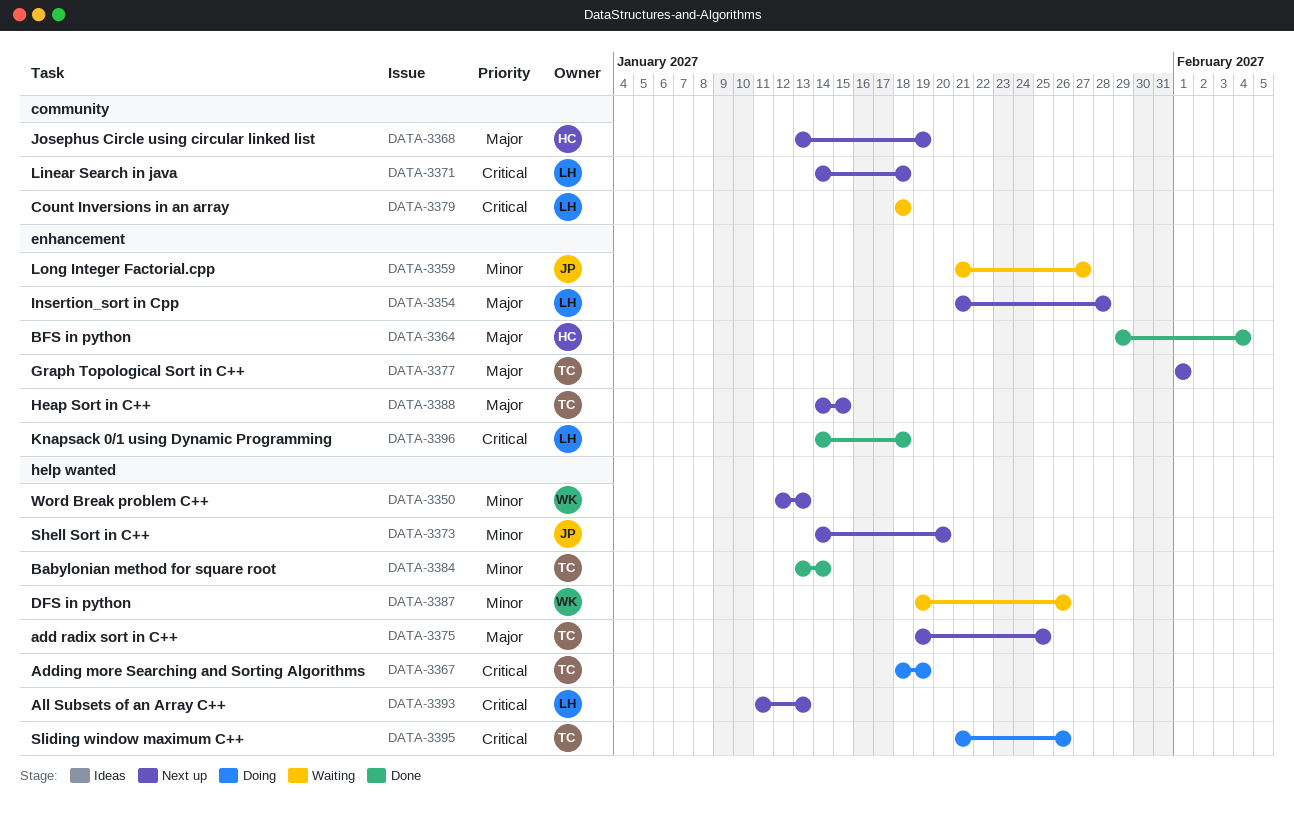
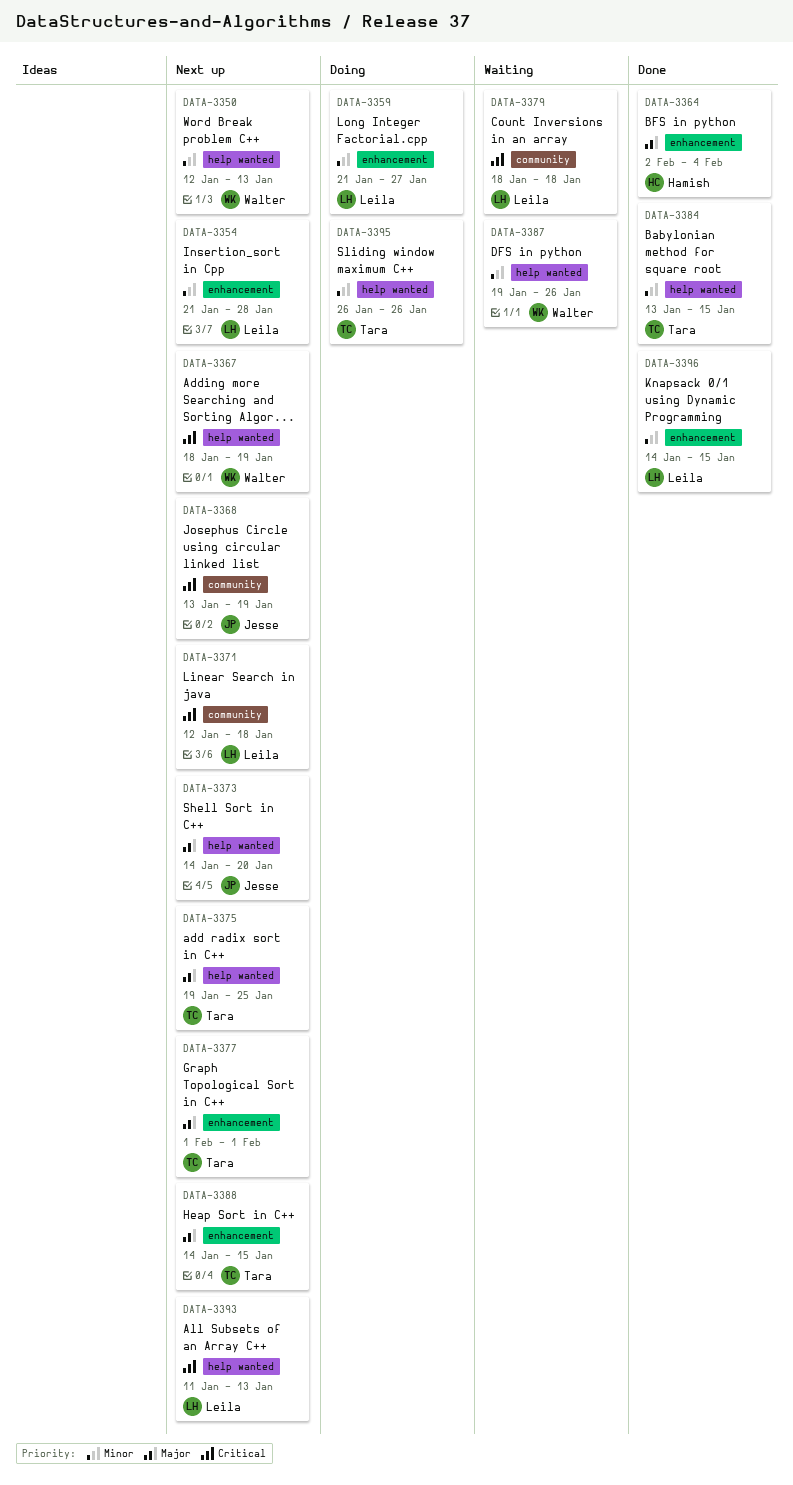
DATA-3354, priority: Major -> Minor
DATA-3359, status: Waiting -> Doing
DATA-3359, owner: Jesse -> Leila
DATA-3364, start: Jan 29 -> Feb 2
DATA-3367, status: Doing -> Next up
DATA-3367, owner: Tara -> Walter
DATA-3368, owner: Hamish -> Jesse
DATA-3368, priority: Major -> Critical
DATA-3371, start: Jan 14 -> Jan 12
DATA-3373, priority: Minor -> Major
DATA-3384, due: Jan 14 -> Jan 15
DATA-3395, priority: Critical -> Minor
DATA-3395, start: Jan 21 -> Jan 26
DATA-3396, priority: Critical -> Minor
DATA-3396, due: Jan 18 -> Jan 15

